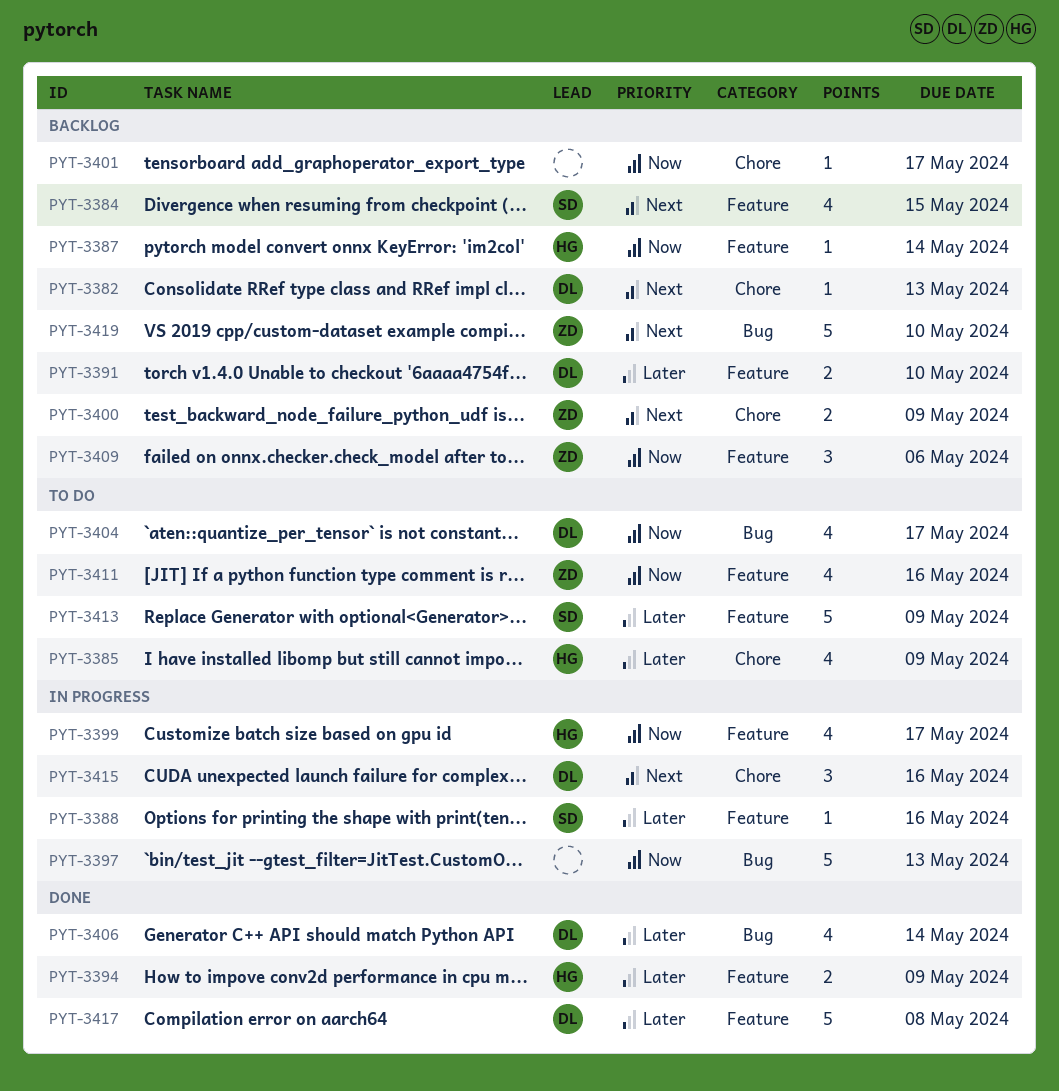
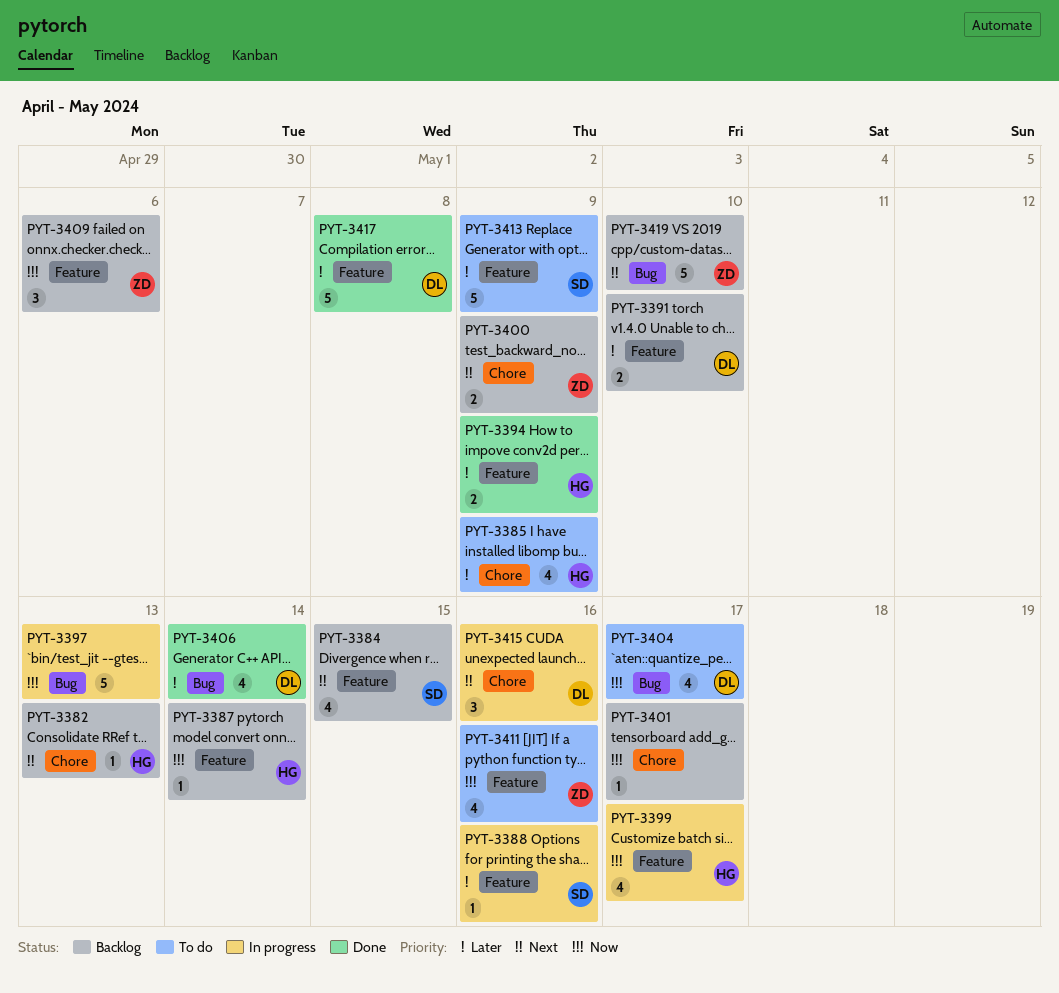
PYT-3382, owner: DL -> HG

